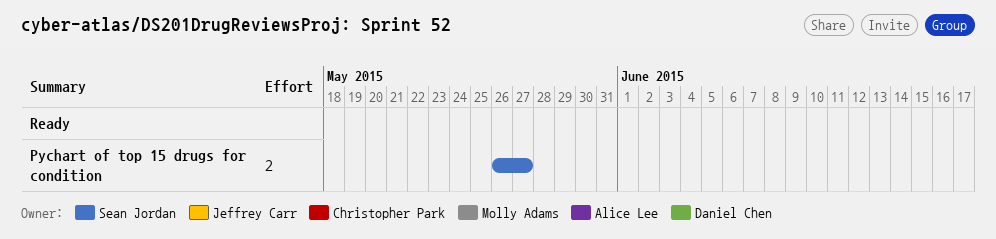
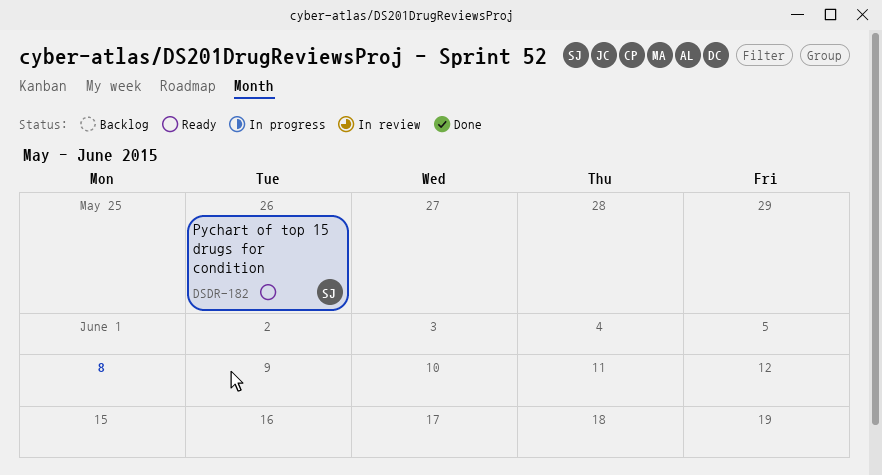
Pychart of top 15 drugs for condition, due: May 27 -> May 26

